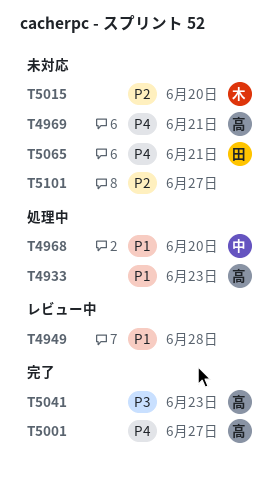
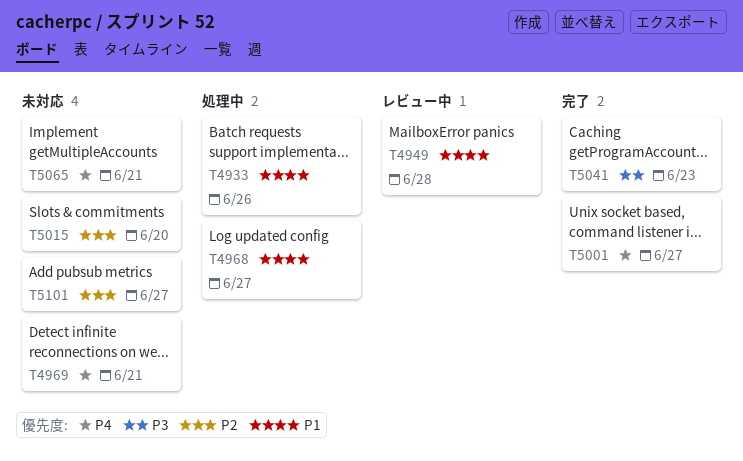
T4933, due: Jun 23 -> Jun 26
T4968, due: Jun 20 -> Jun 27

